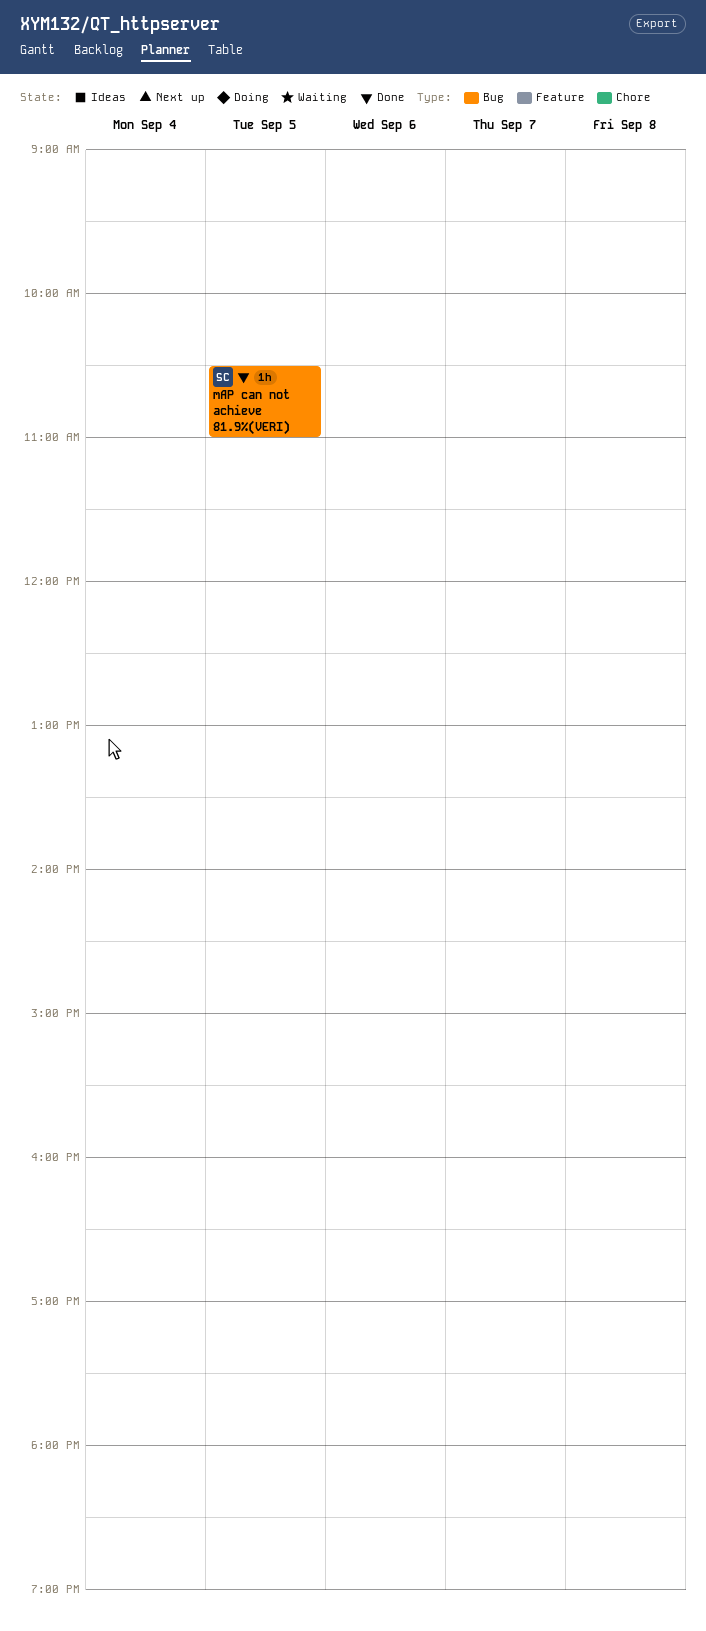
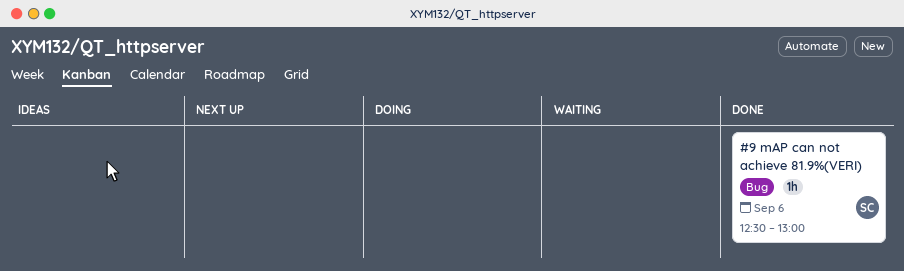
mAP can not achieve 81.9%(VERI), day: Sep 5 -> Sep 6
mAP can not achieve 81.9%(VERI), begins: 10:30 -> 12:30
mAP can not achieve 81.9%(VERI), ends: 11:00 -> 13:00

